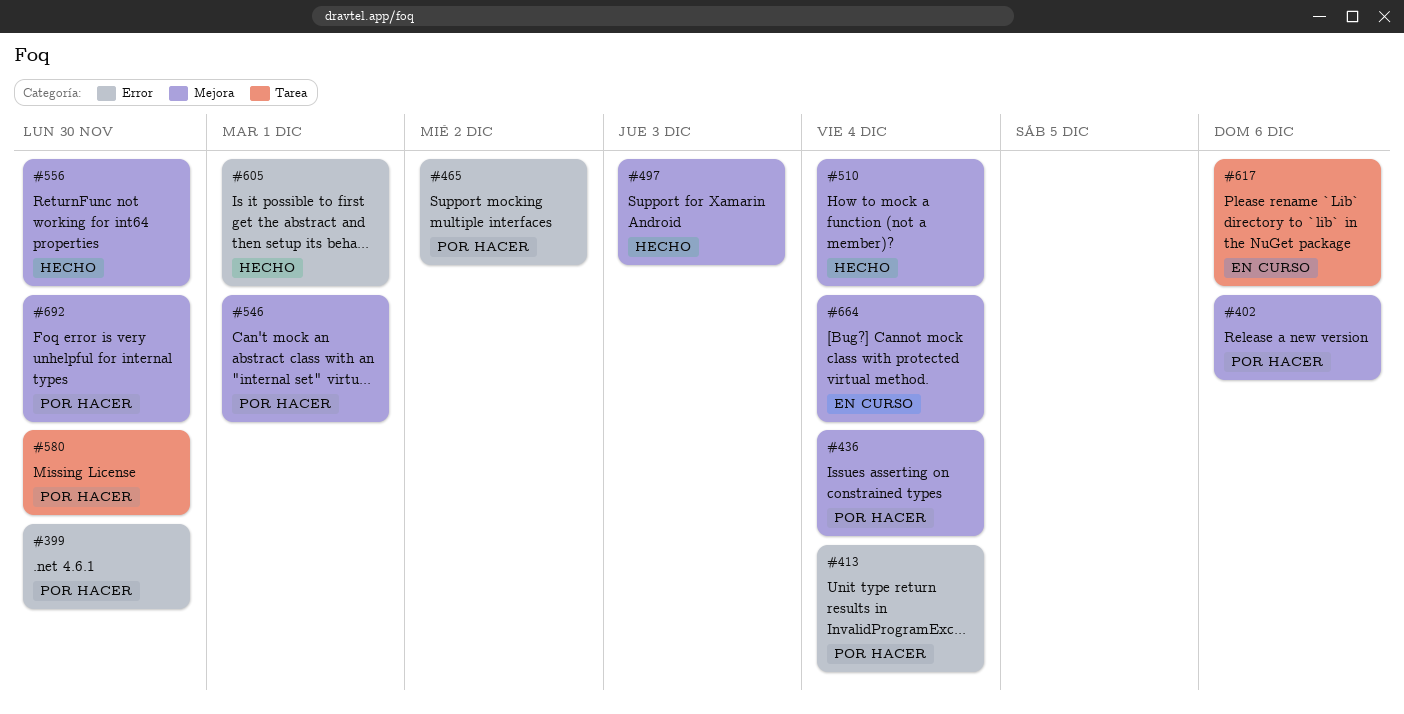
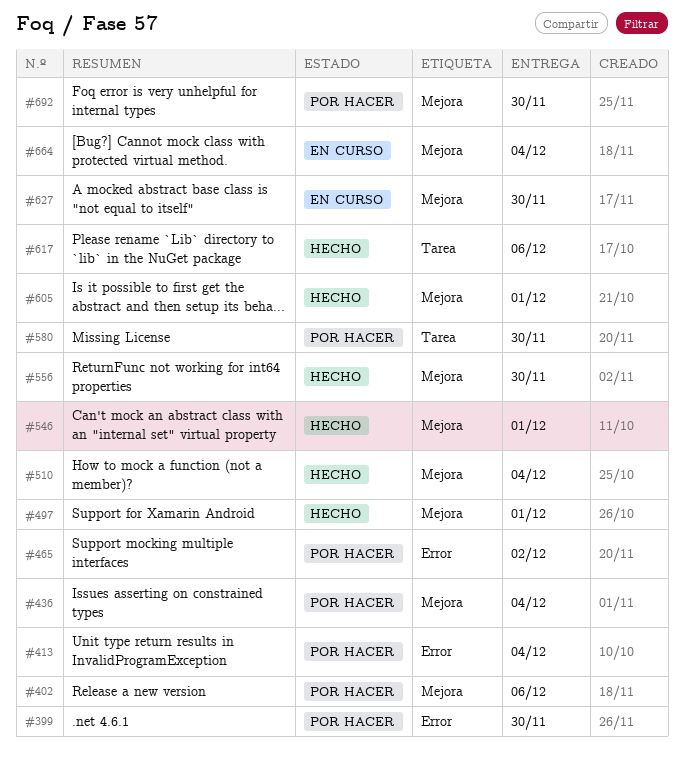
#497, due: Dec 3 -> Dec 1
#546, status: Por hacer -> Hecho
#605, label: Error -> Mejora
#617, status: En curso -> Hecho
#627: none -> present

